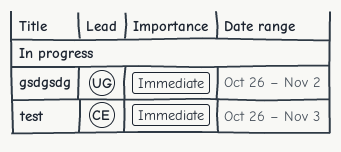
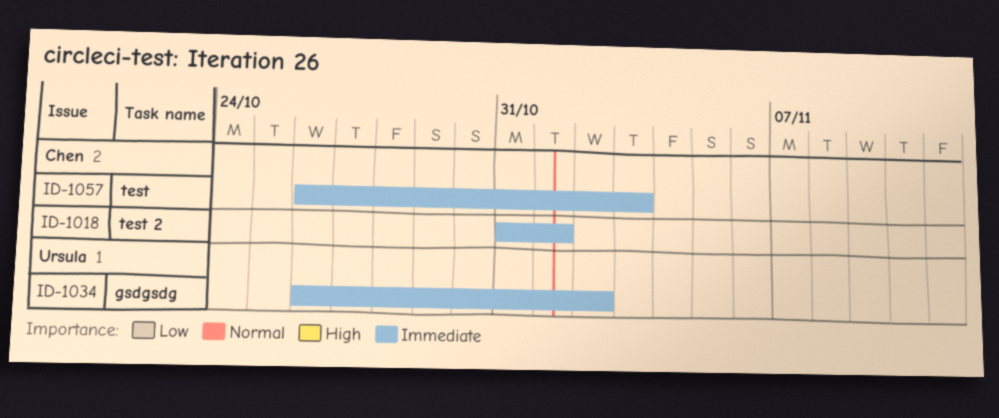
test 2: none -> present

